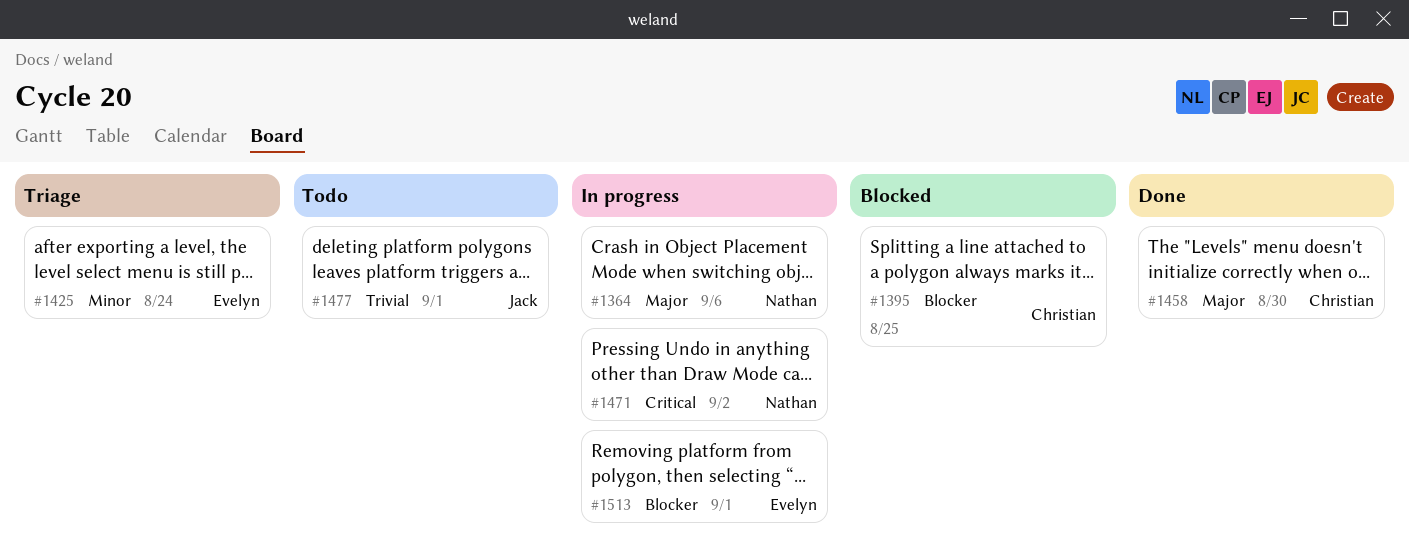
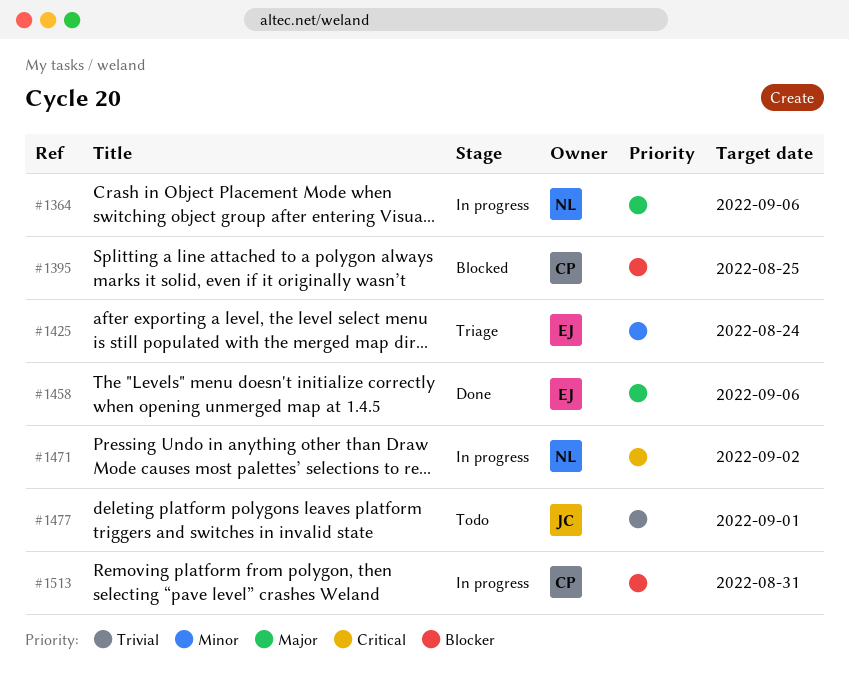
#1458, owner: Christian -> Evelyn
#1458, due: Aug 30 -> Sep 6
#1513, owner: Evelyn -> Christian
#1513, due: Sep 1 -> Aug 31

